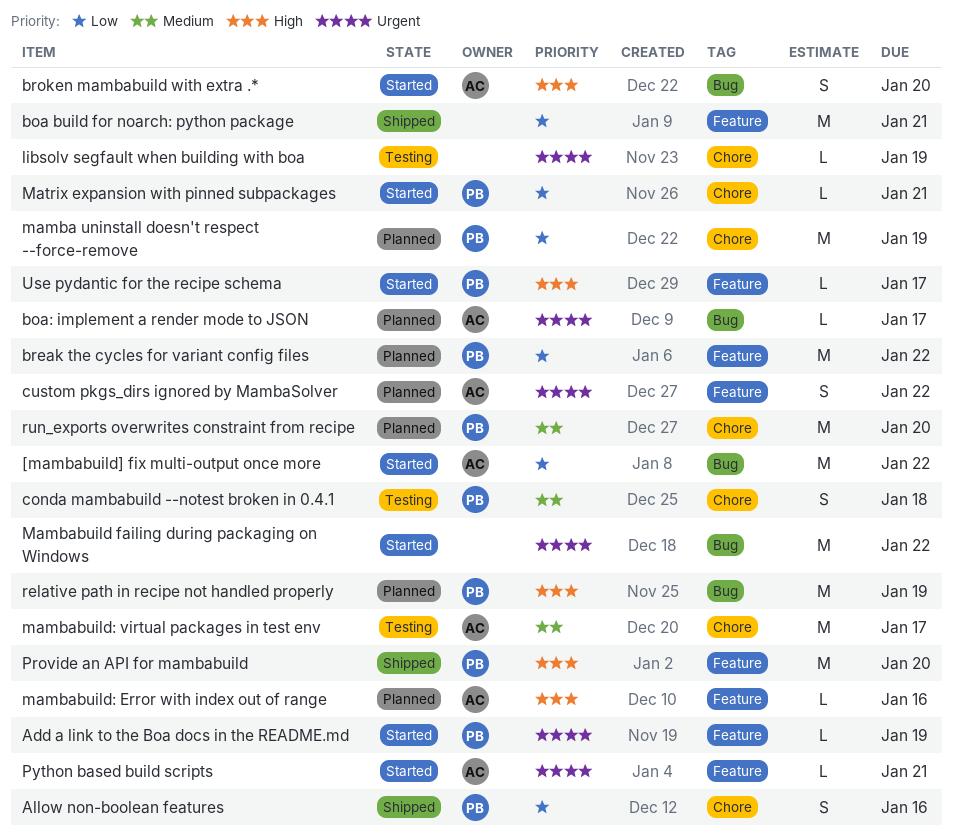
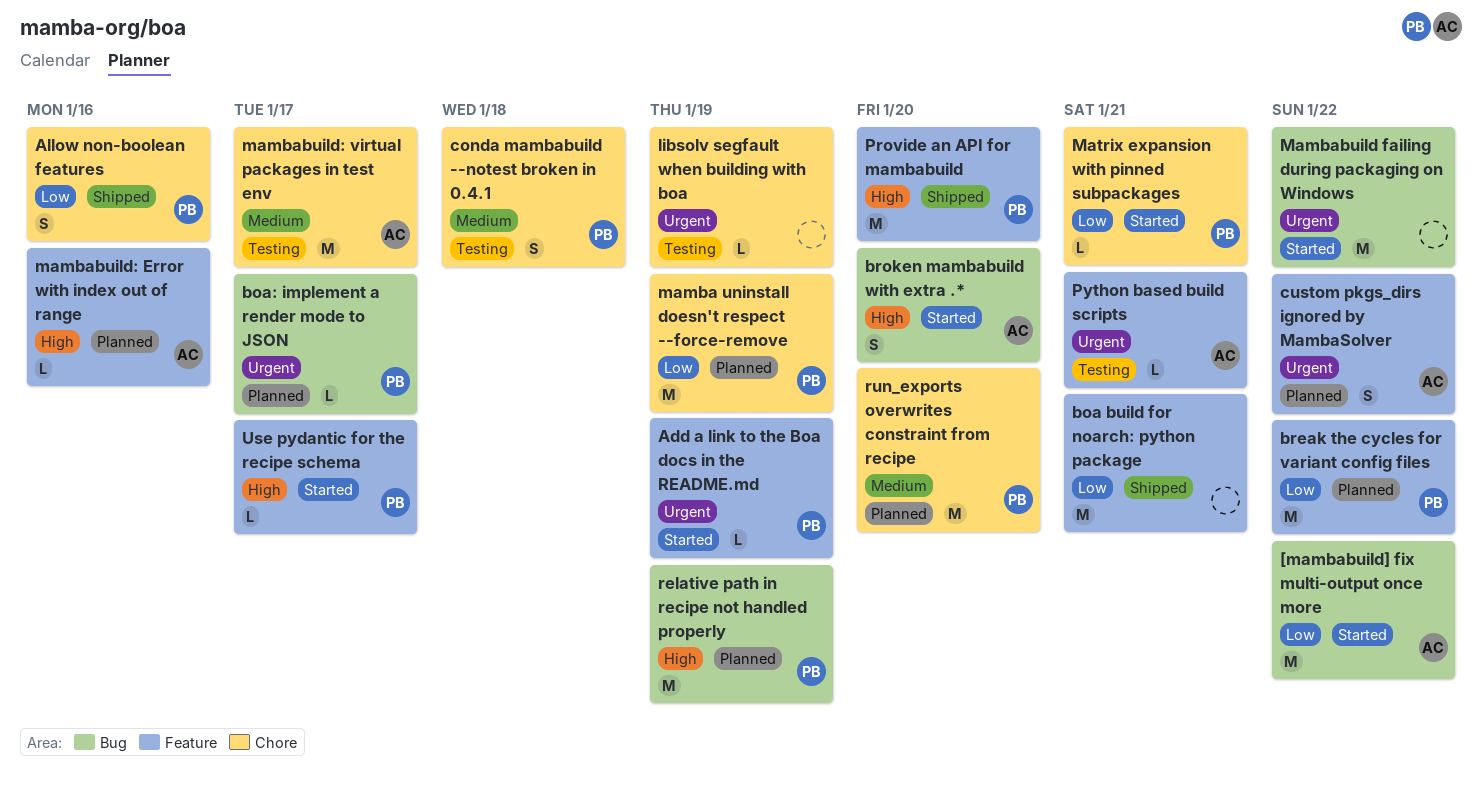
boa: implement a render mode to JSON, owner: AC -> PB
Python based build scripts, status: Started -> Testing

